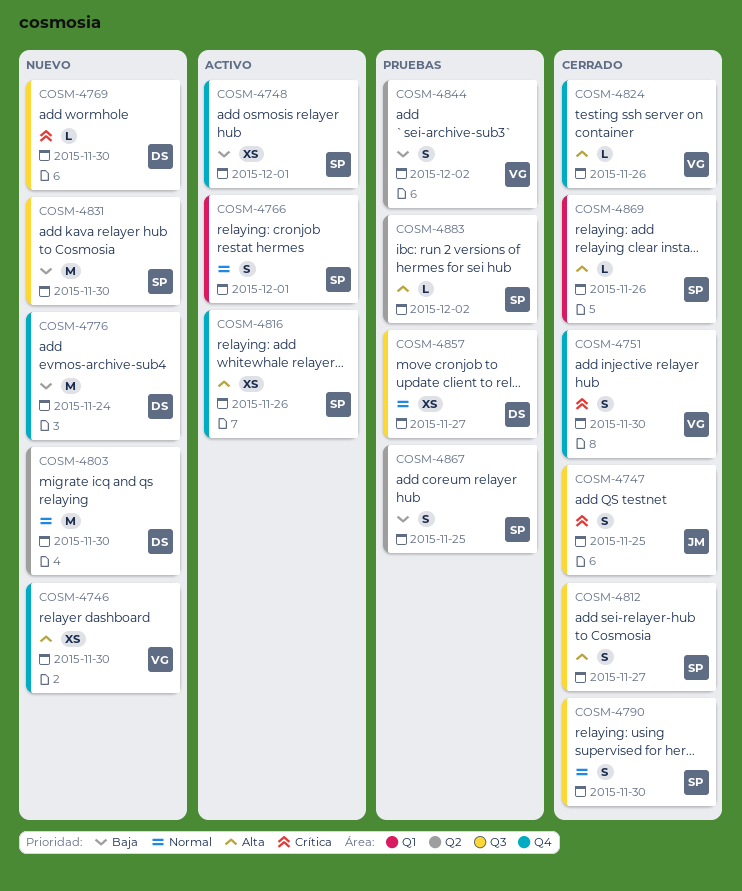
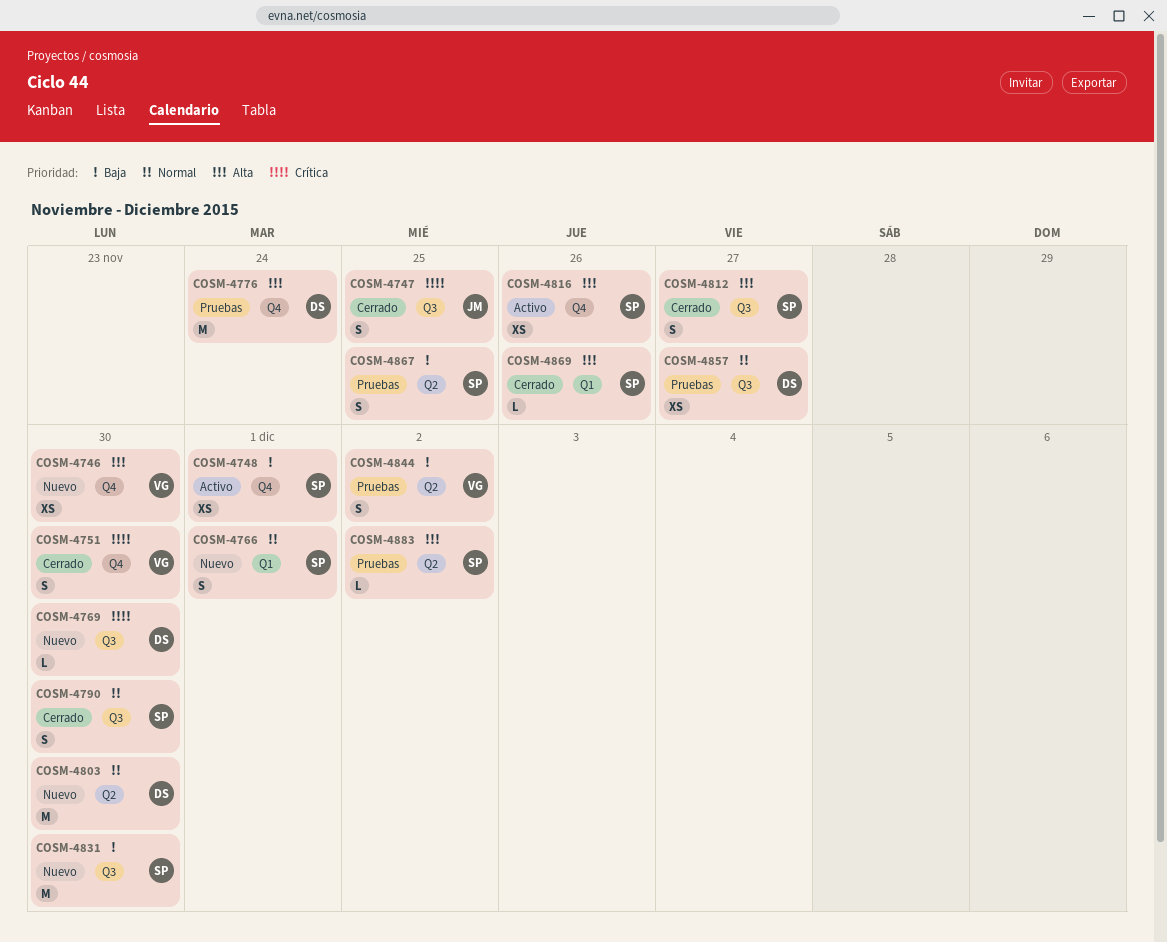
COSM-4766, status: Activo -> Nuevo
COSM-4776, status: Nuevo -> Pruebas
COSM-4776, priority: Baja -> Alta
COSM-4824: present -> none

